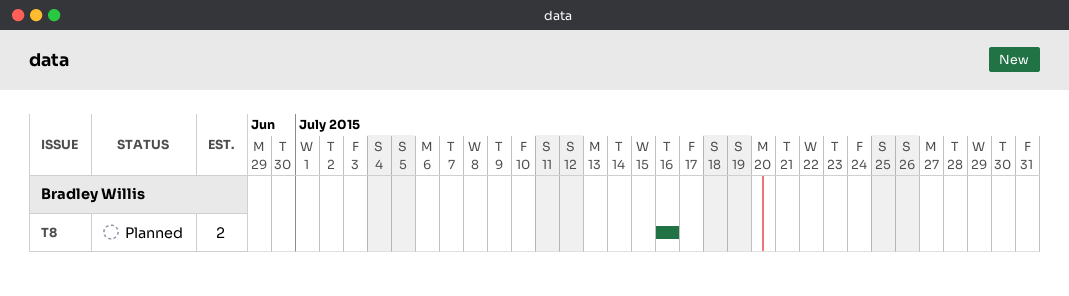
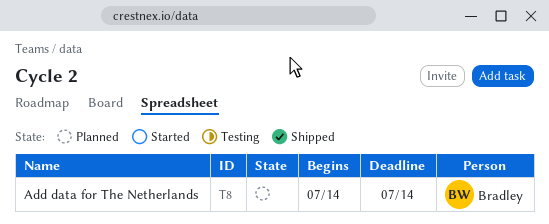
T8, start: Jul 16 -> Jul 14
T8, due: Jul 16 -> Jul 14

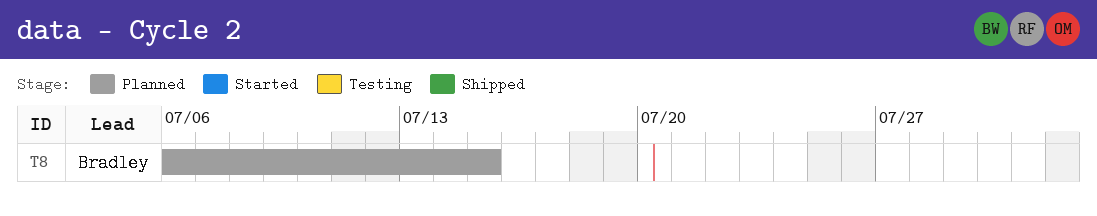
T8, start: Jul 14 -> Jul 6
T8, due: Jul 14 -> Jul 15

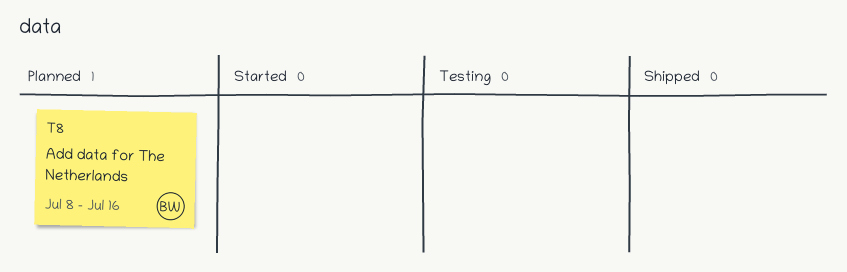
T8, start: Jul 6 -> Jul 8
T8, due: Jul 15 -> Jul 16

